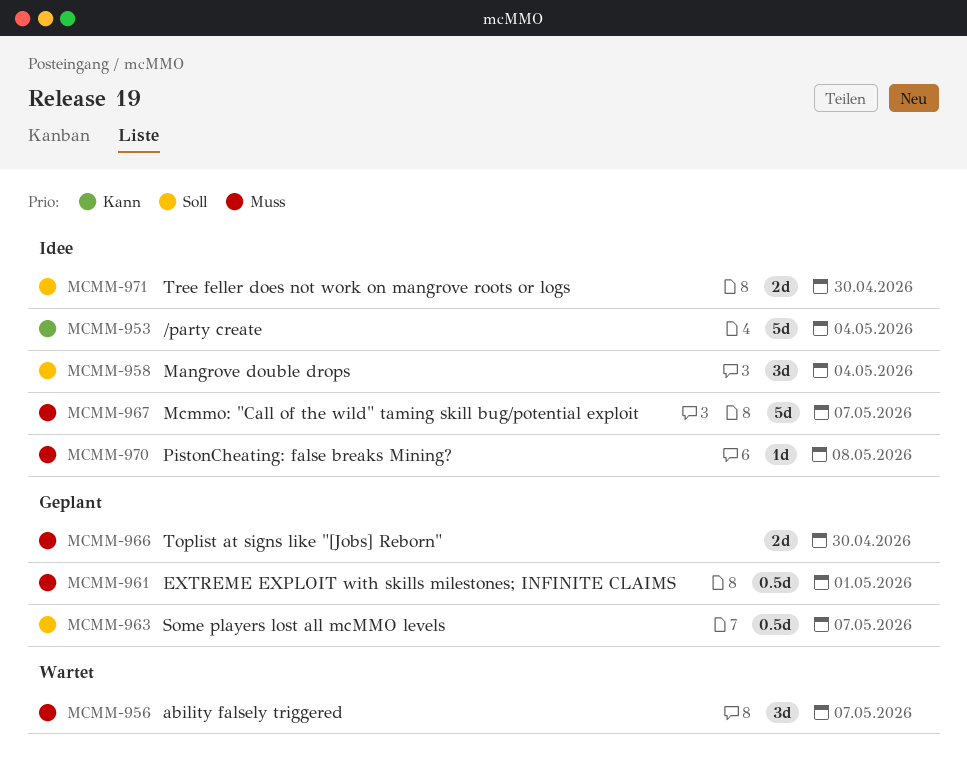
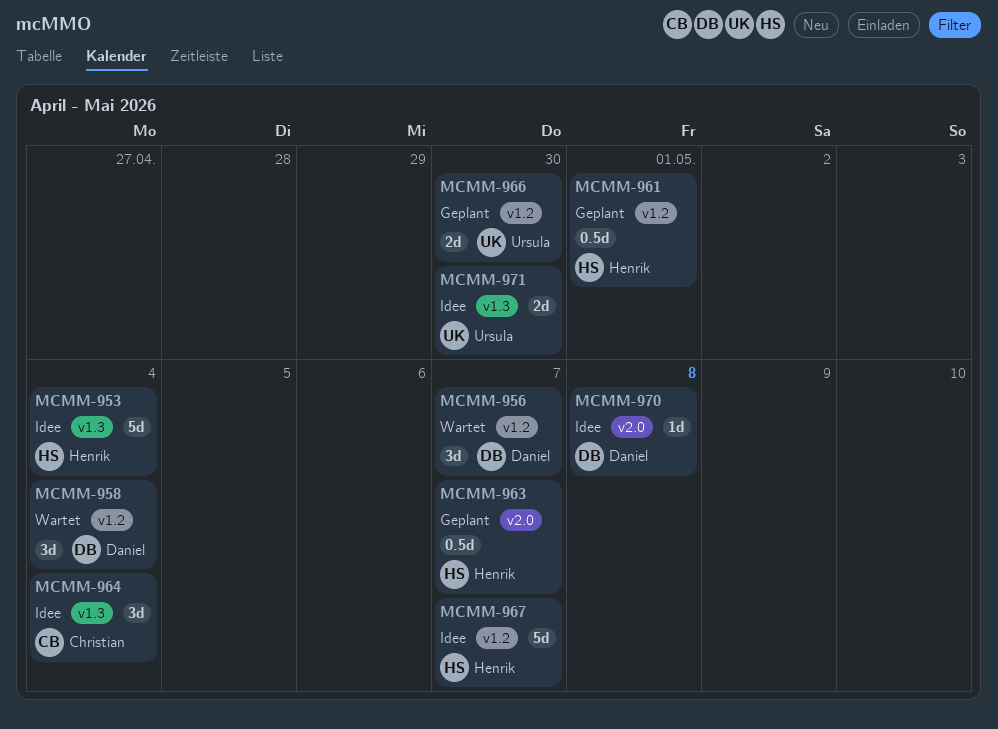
MCMM-958, status: Idee -> Wartet
MCMM-964: none -> present

